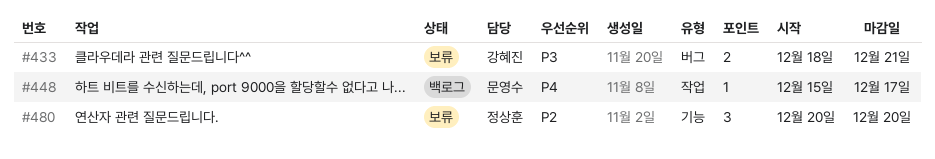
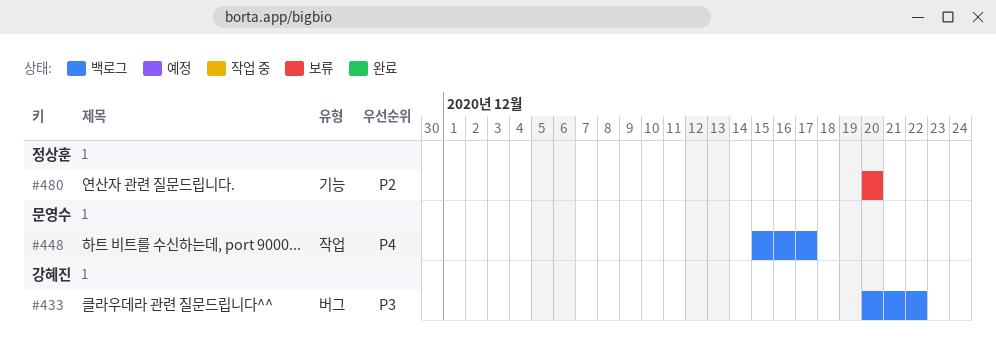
#433, status: 보류 -> 백로그
#433, start: Dec 18 -> Dec 20
#433, due: Dec 21 -> Dec 22

